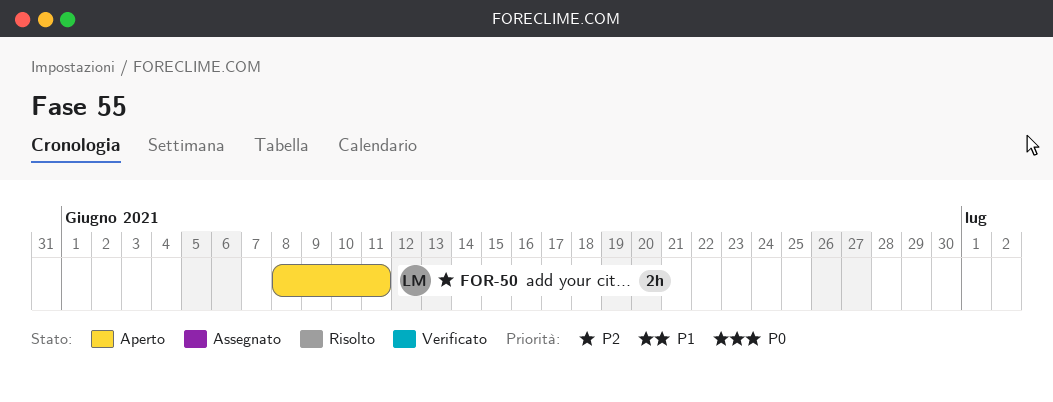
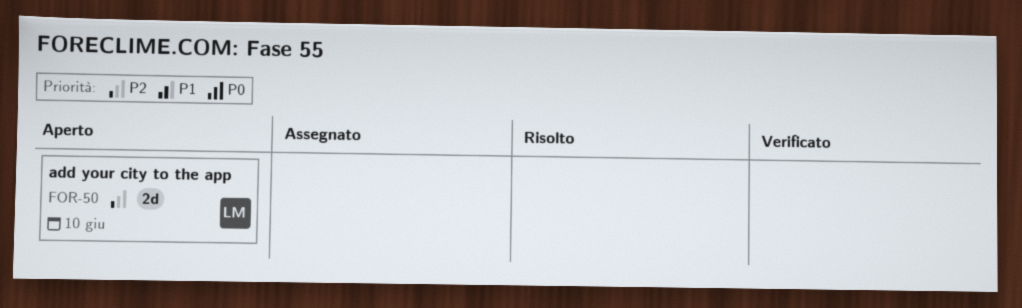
FOR-50, estimate: 2h -> 2d
FOR-50, due: Jun 11 -> Jun 10

